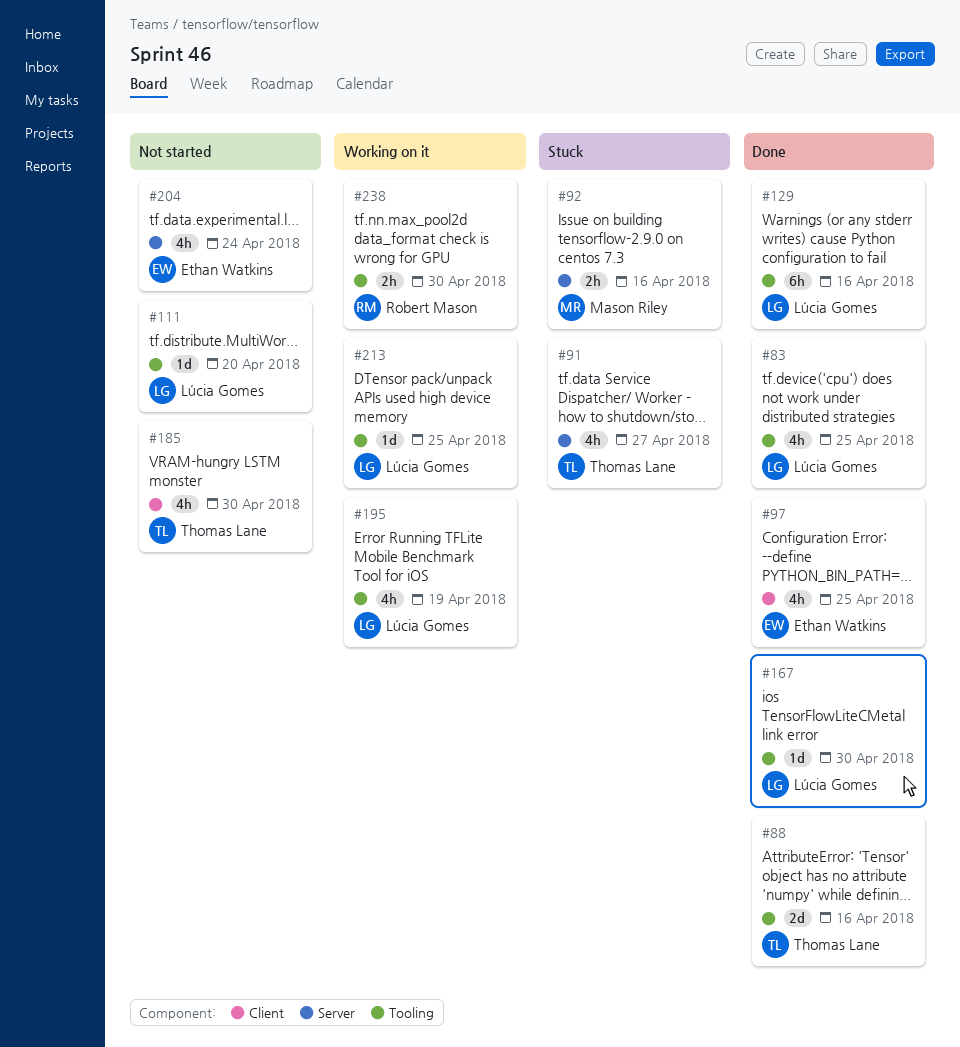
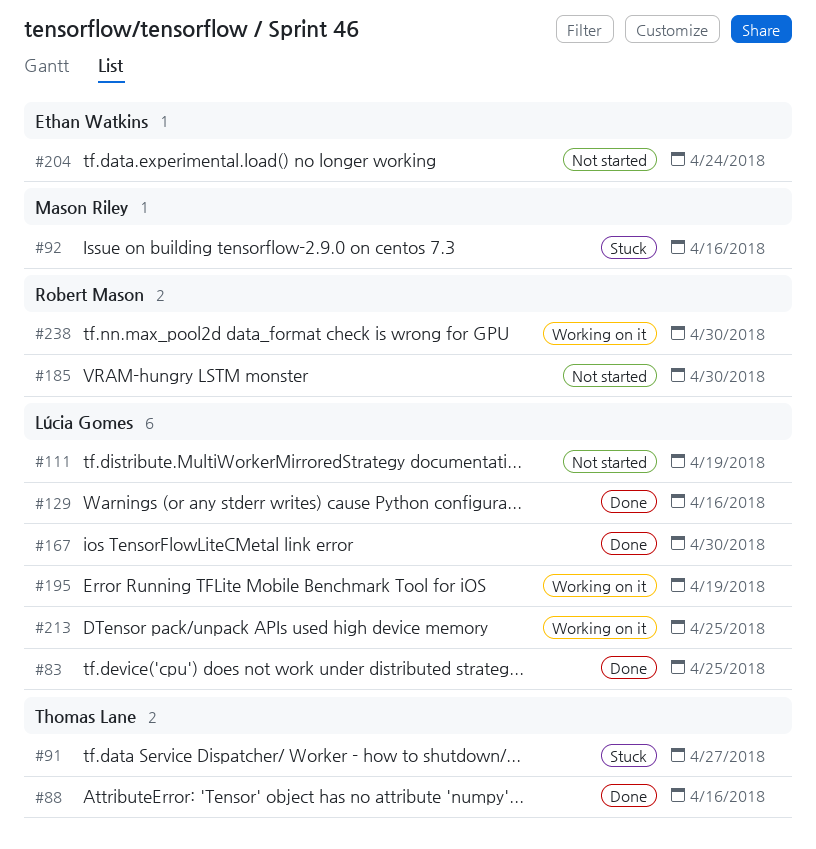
#97: present -> none
#111, due: Apr 20 -> Apr 19
#185, owner: Thomas Lane -> Robert Mason

